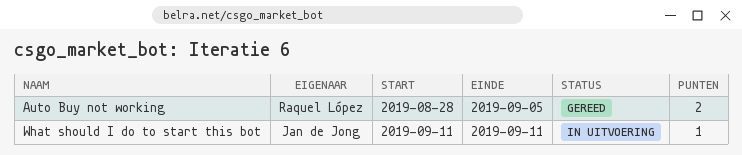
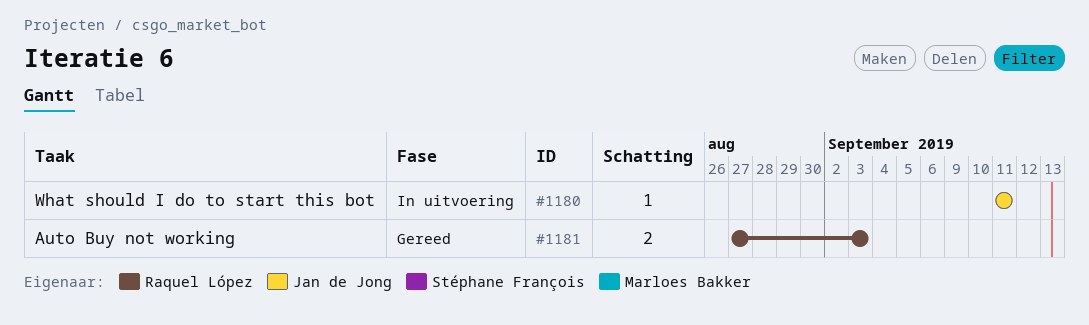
Auto Buy not working, start: Aug 28 -> Aug 27
Auto Buy not working, due: Sep 5 -> Sep 3

